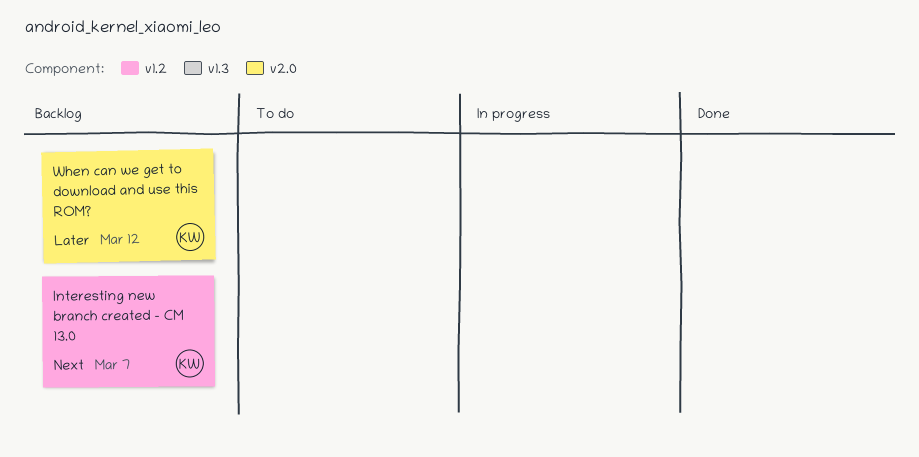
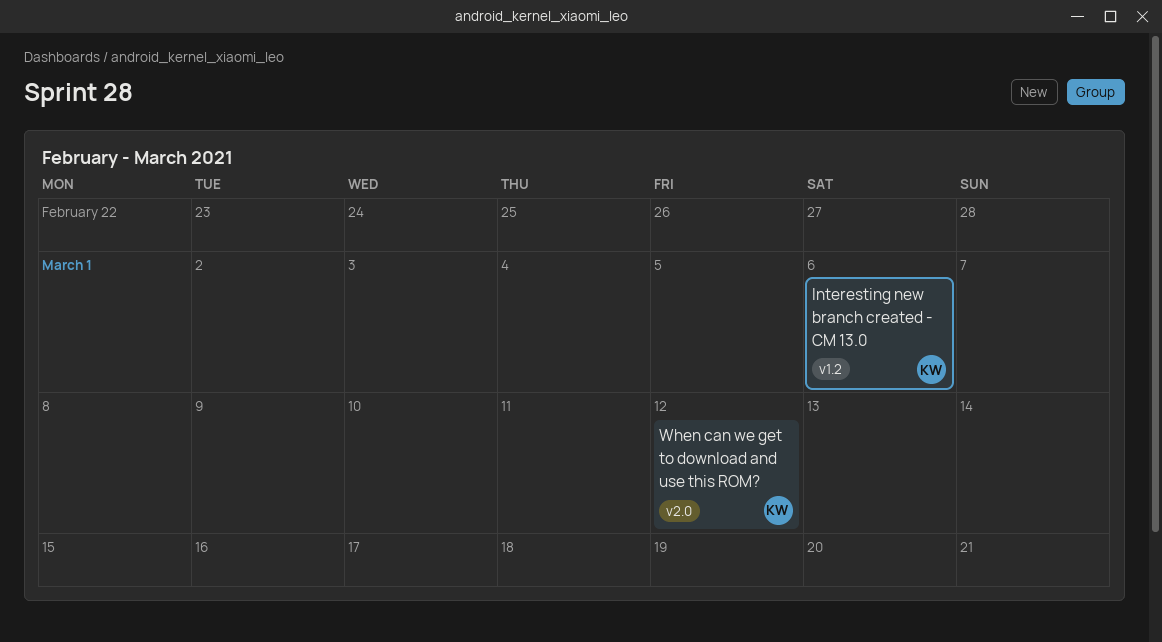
Interesting new branch created - CM 13.0, due: Mar 7 -> Mar 6

